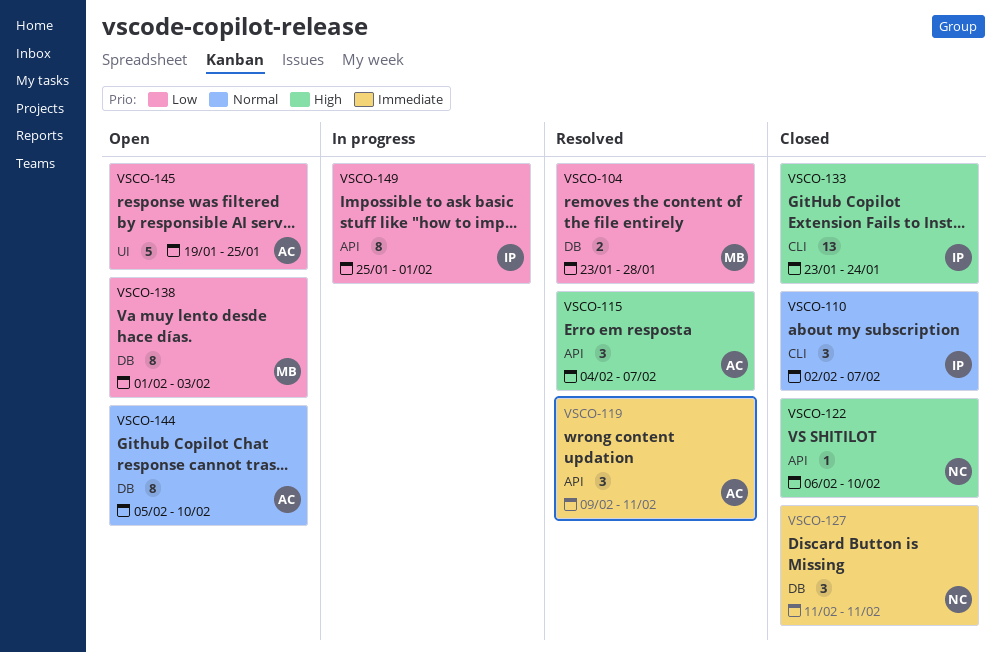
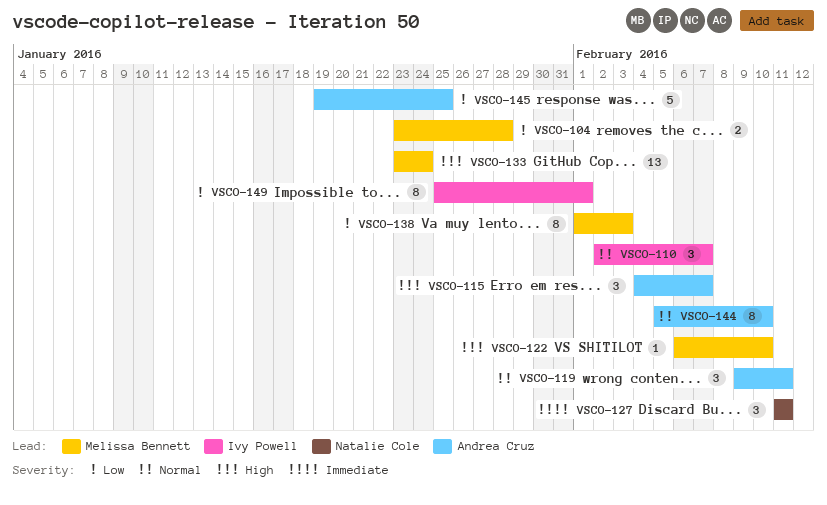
VSCO-119, priority: Immediate -> Normal
VSCO-122, owner: Natalie Cole -> Melissa Bennett
VSCO-133, owner: Ivy Powell -> Melissa Bennett

